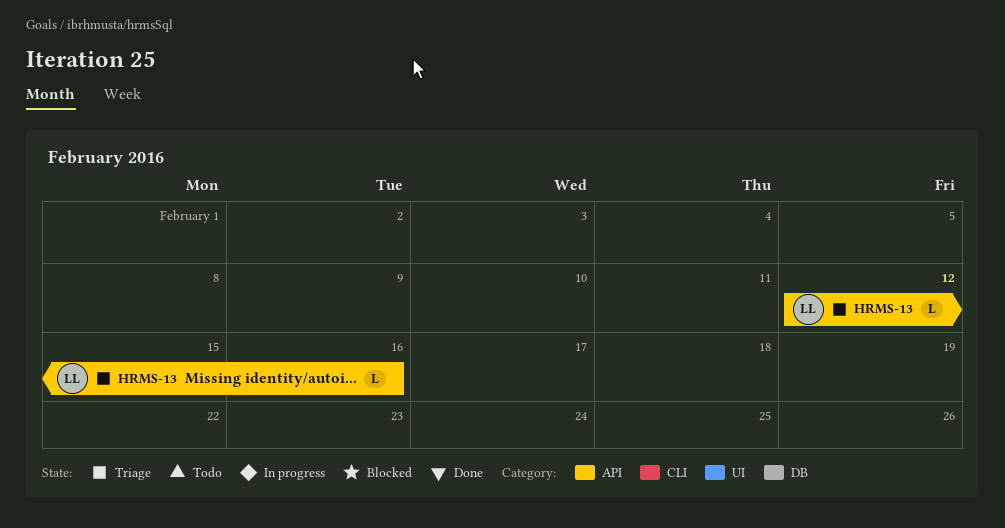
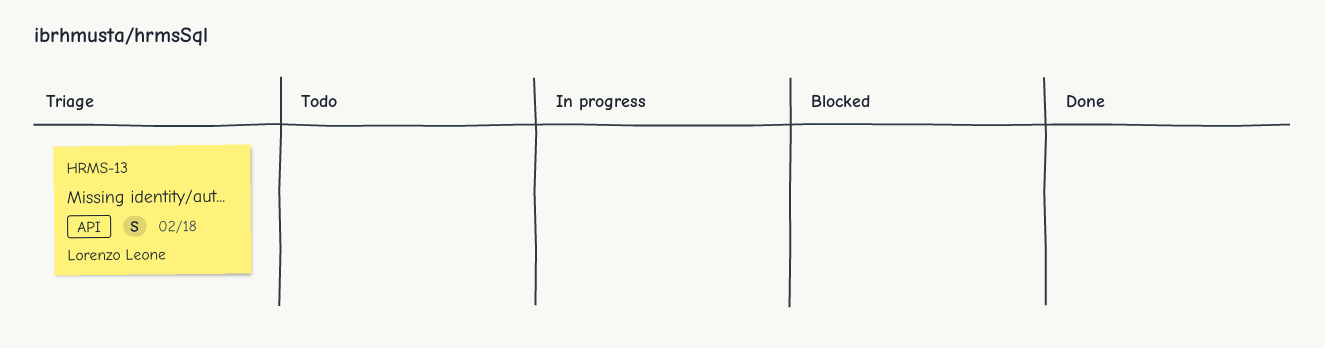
HRMS-13, estimate: L -> S
HRMS-13, due: Feb 16 -> Feb 18

